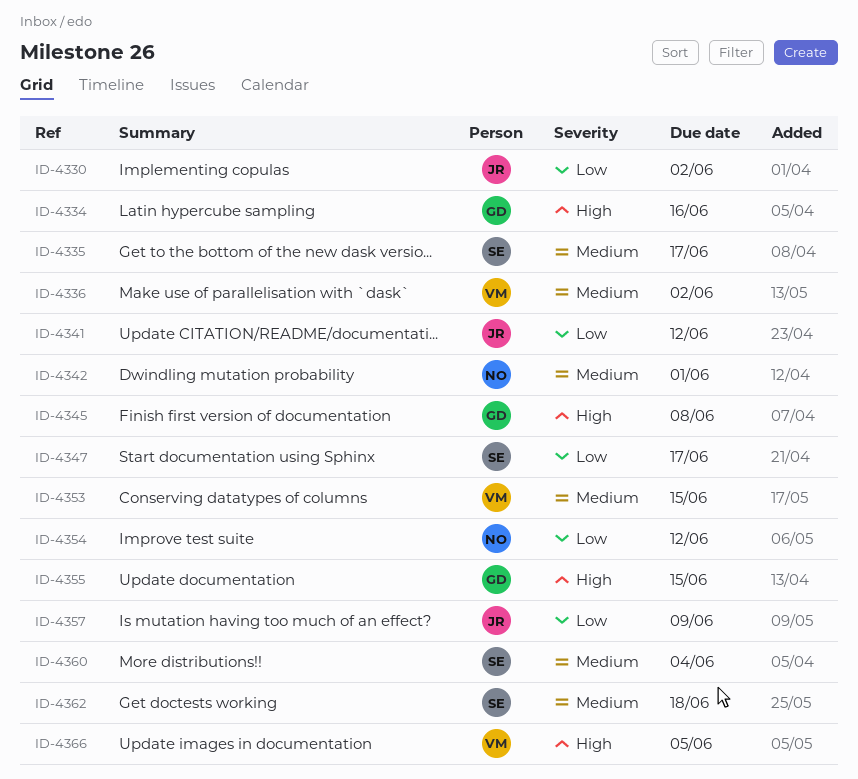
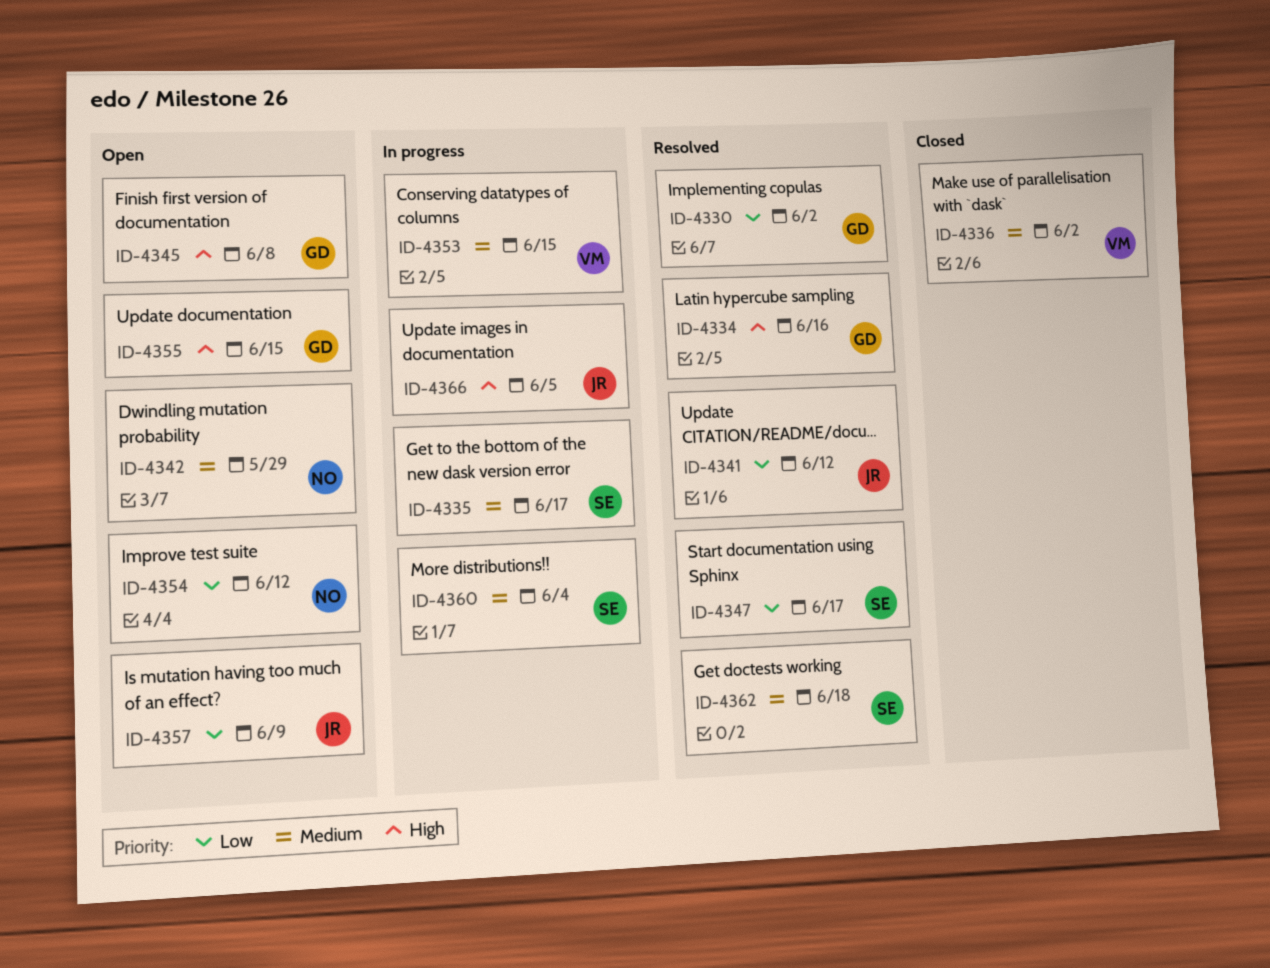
ID-4330, owner: JR -> GD
ID-4342, due: Jun 1 -> May 29
ID-4366, owner: VM -> JR

